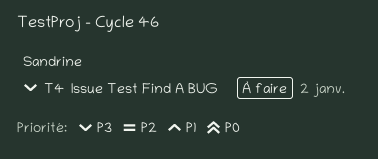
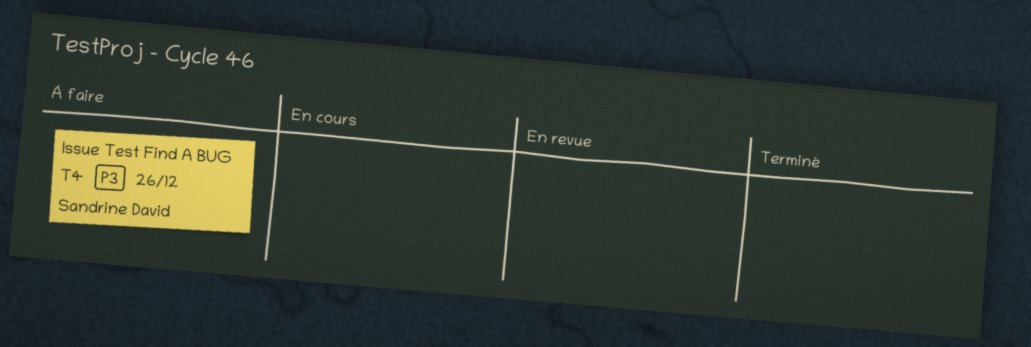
T4, due: Jan 2 -> Dec 26

